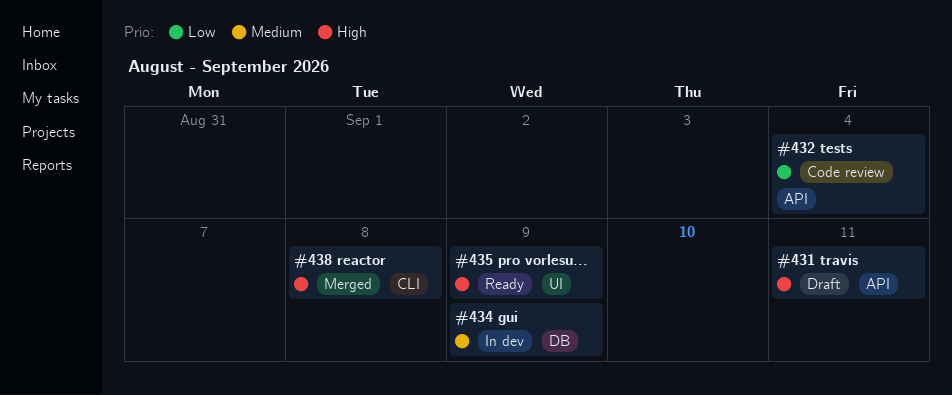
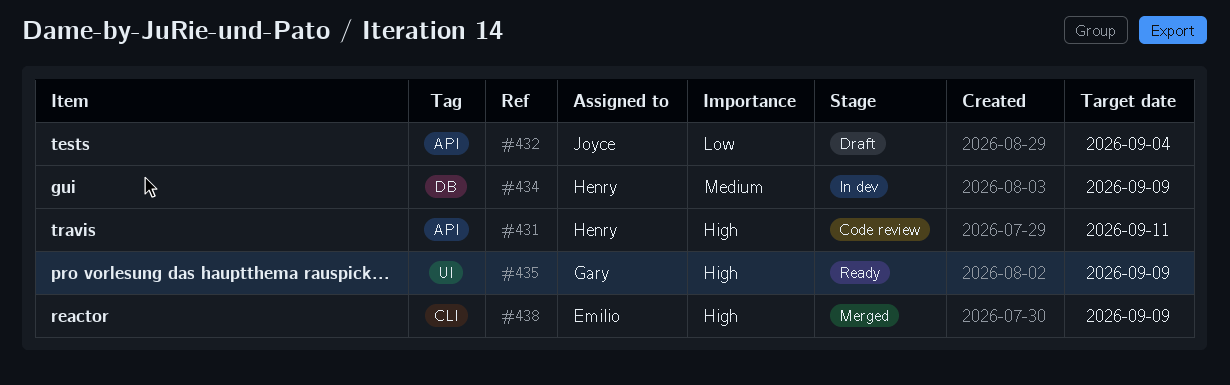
#431, status: Draft -> Code review
#432, status: Code review -> Draft
#438, due: Sep 8 -> Sep 9

